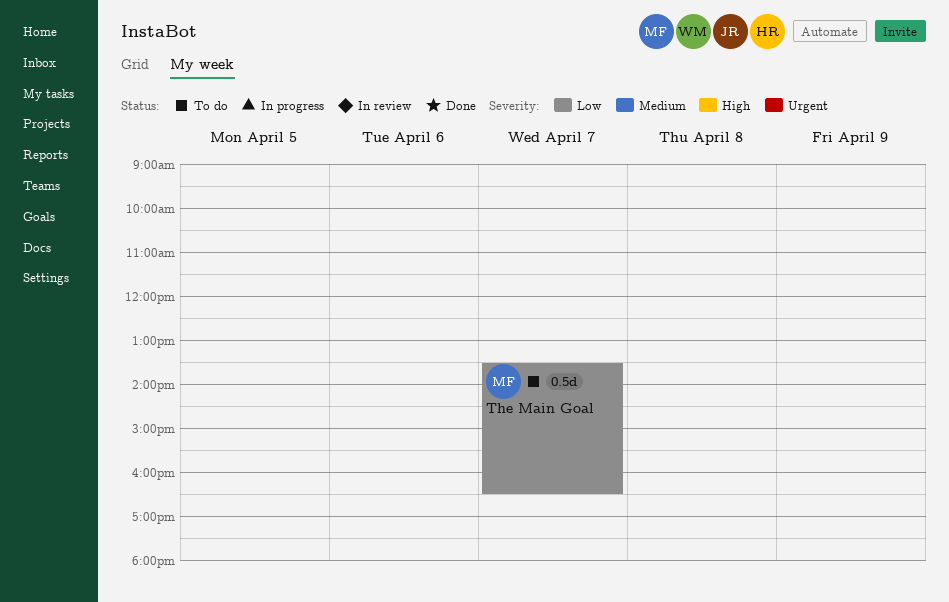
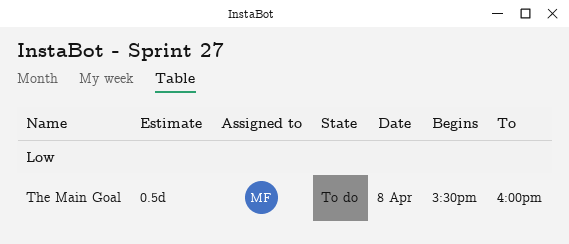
The Main Goal, day: Apr 7 -> Apr 8
The Main Goal, begins: 13:30 -> 15:30
The Main Goal, ends: 16:30 -> 16:00

